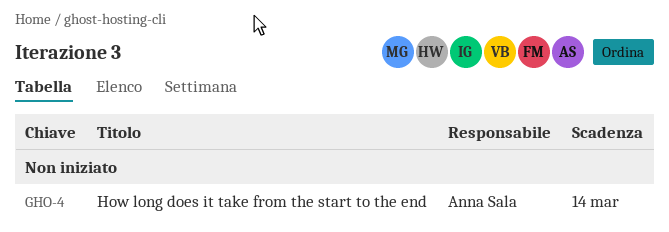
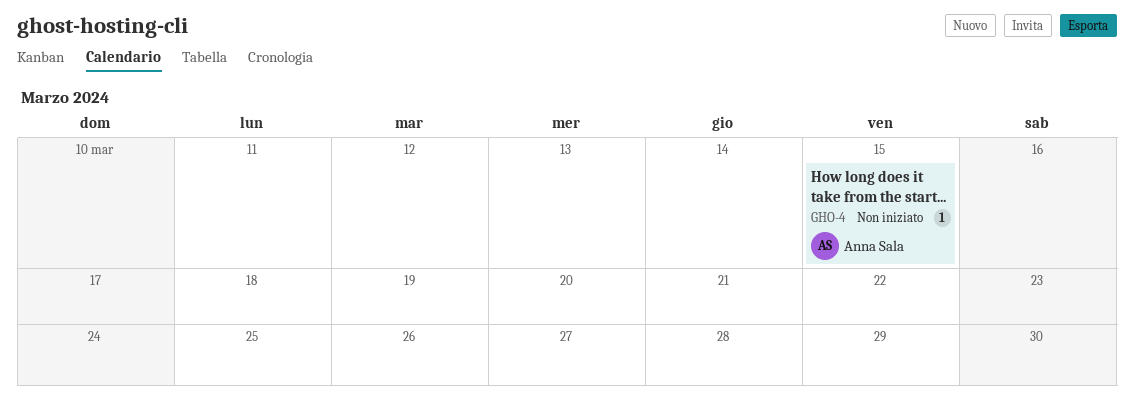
GHO-4, due: Mar 14 -> Mar 15

